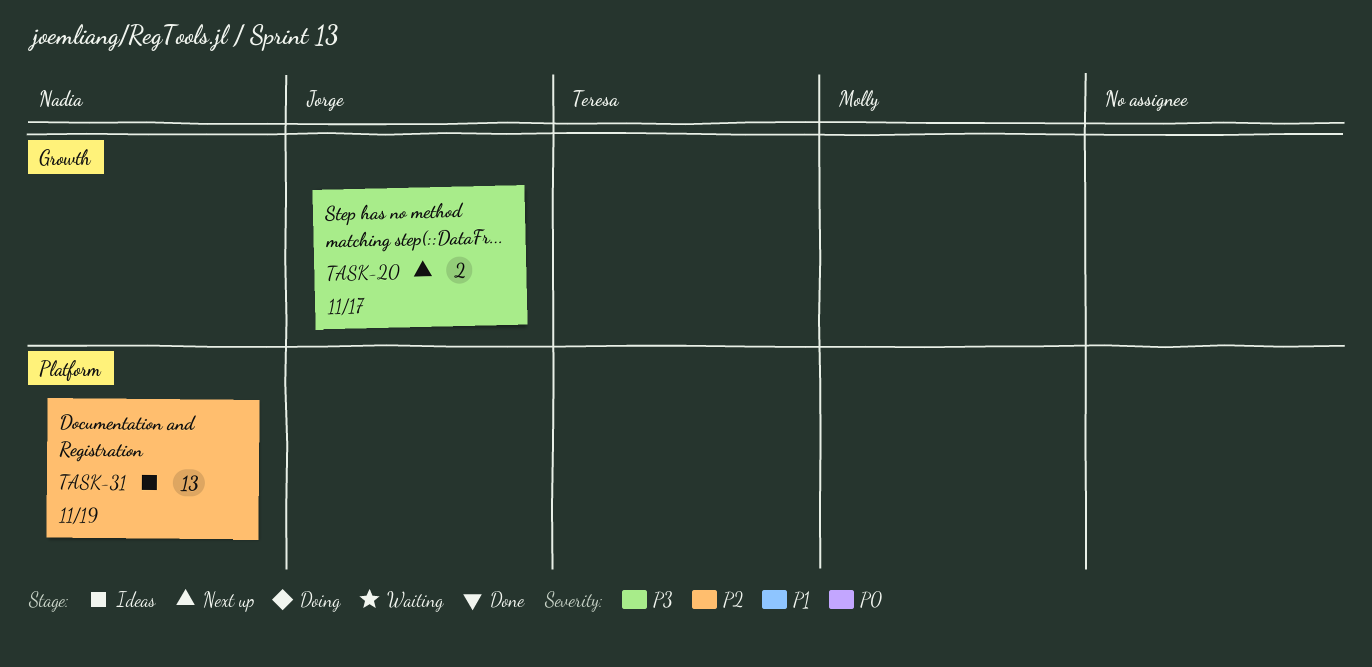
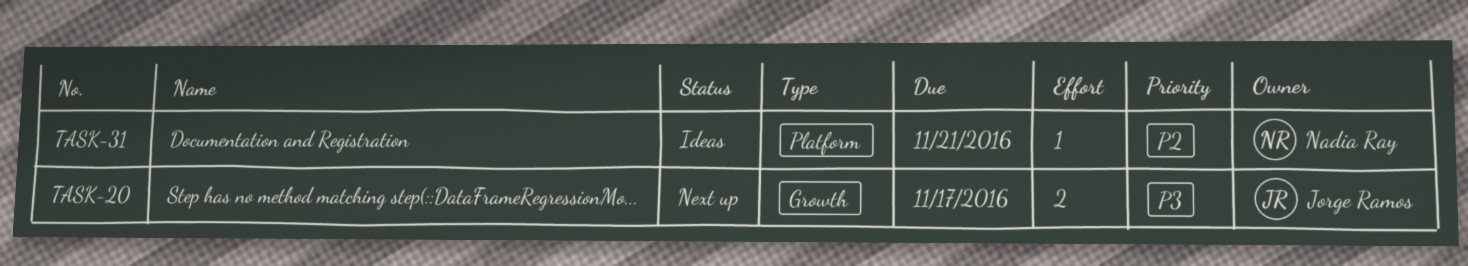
TASK-31, estimate: 13 -> 1
TASK-31, due: Nov 19 -> Nov 21

